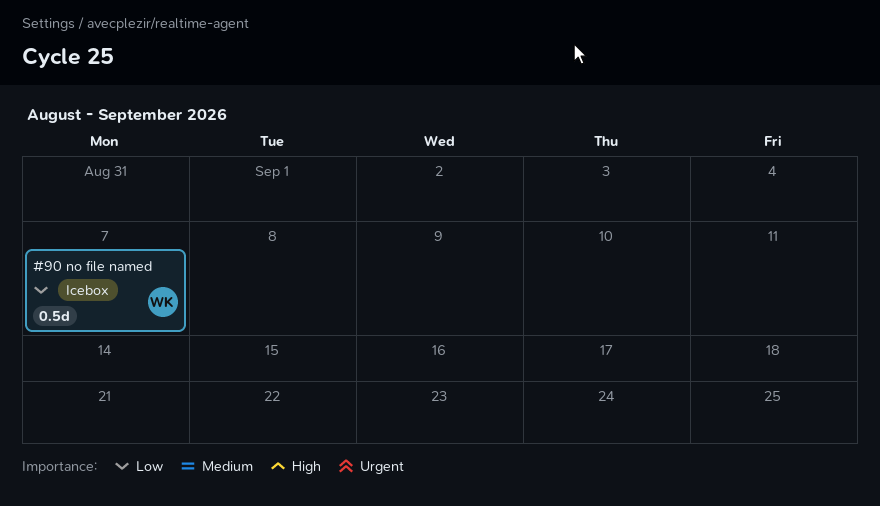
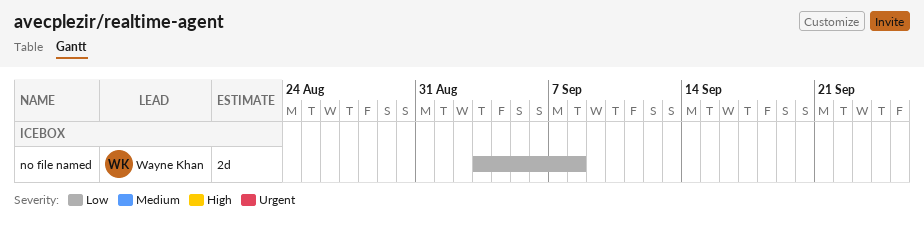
no file named, estimate: 0.5d -> 2d
no file named, due: Sep 7 -> Sep 8

